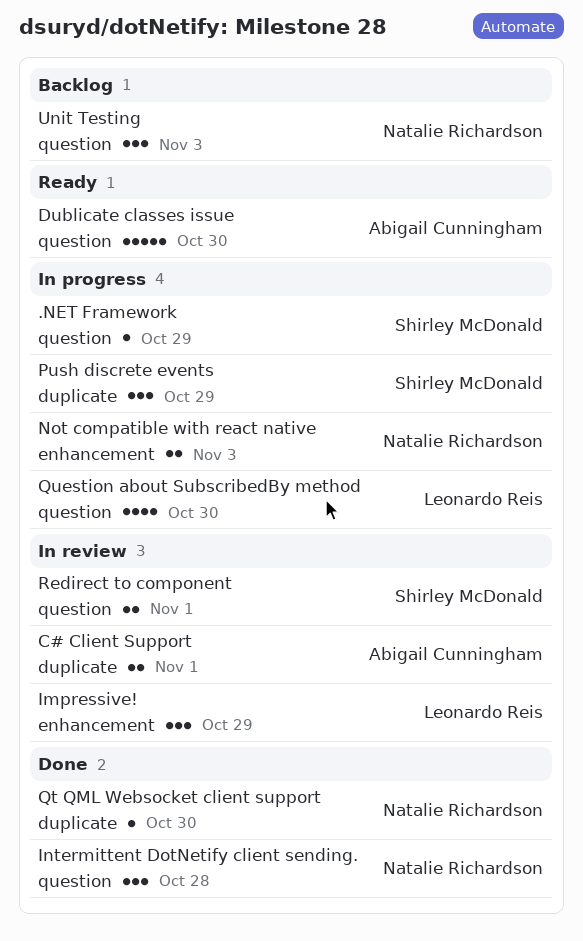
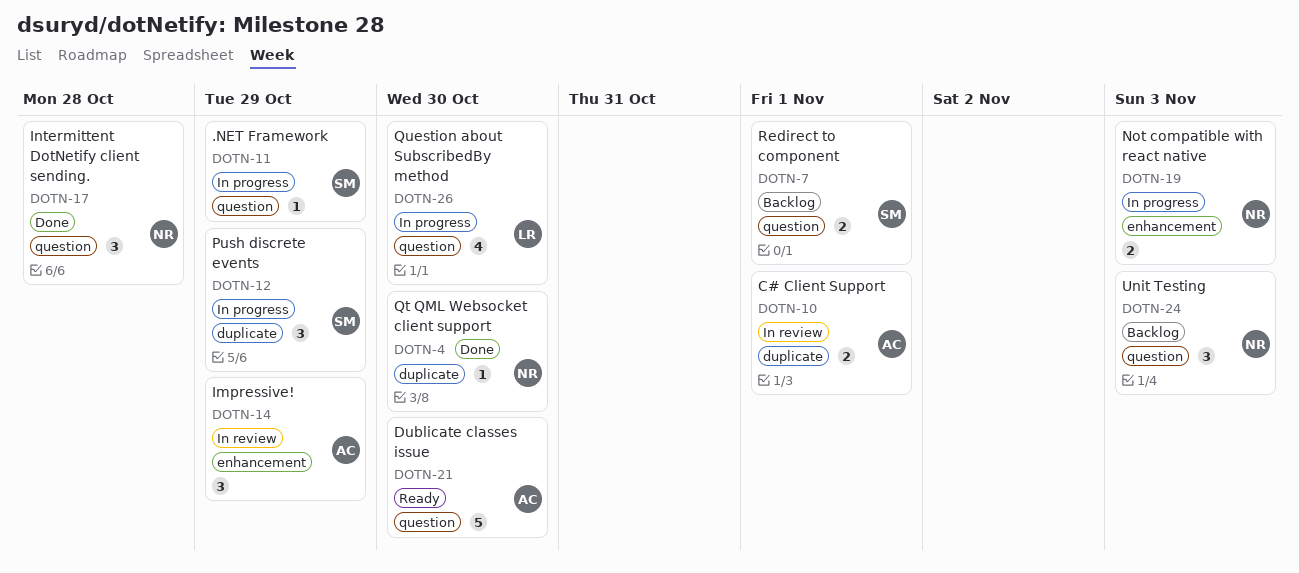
Impressive!, owner: Leonardo Reis -> Abigail Cunningham
Redirect to component, status: In review -> Backlog

